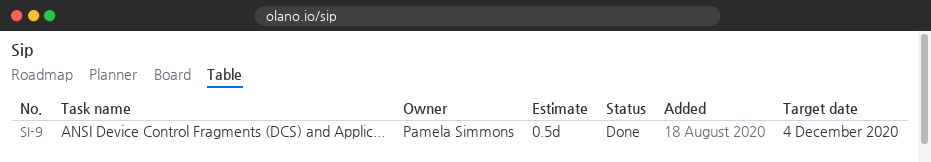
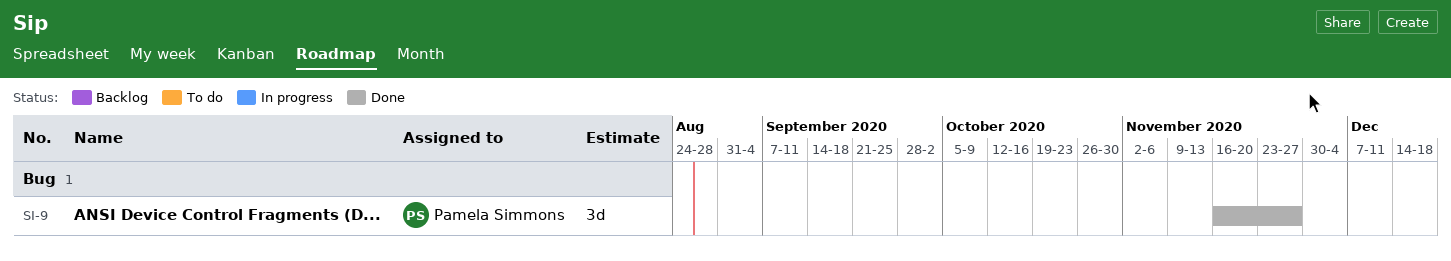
SI-9, estimate: 0.5d -> 3d
SI-9, due: Dec 4 -> Nov 27

